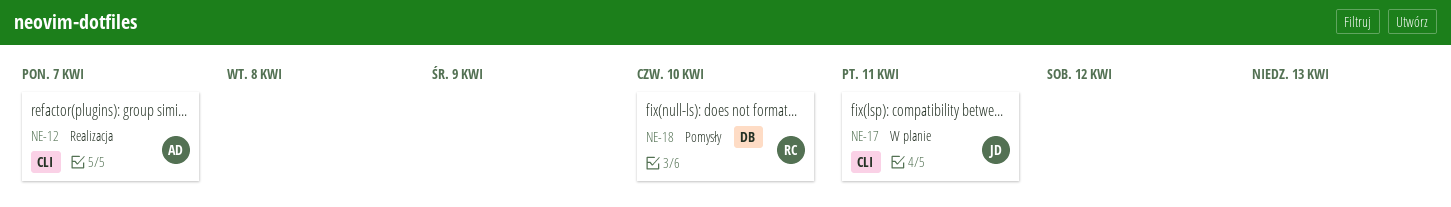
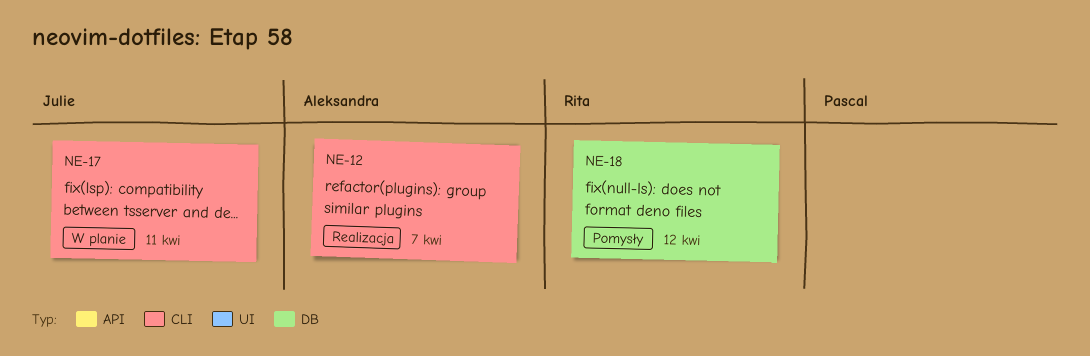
NE-18, due: Apr 10 -> Apr 12

